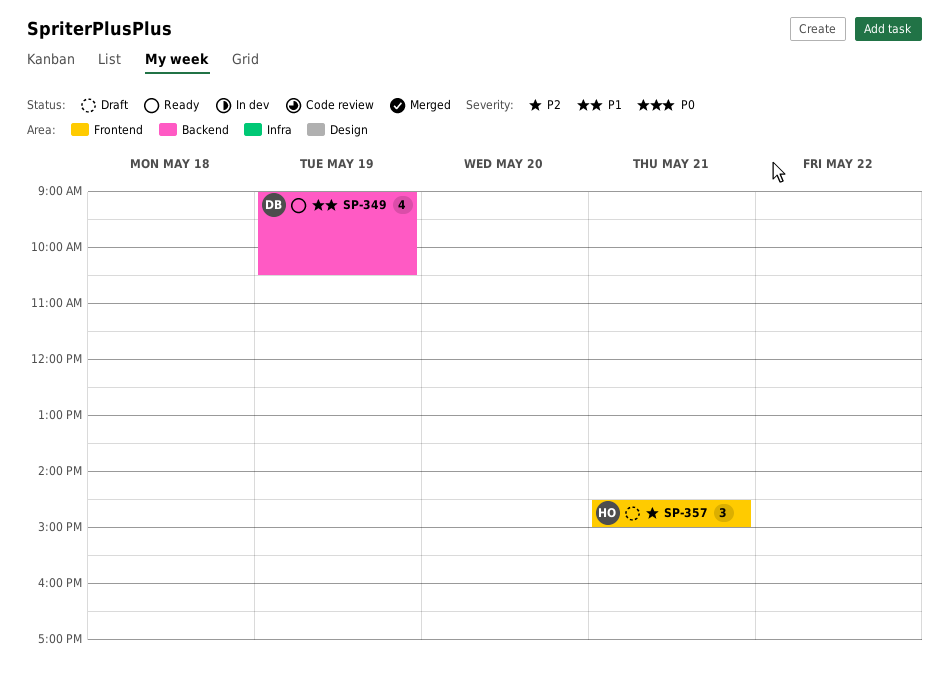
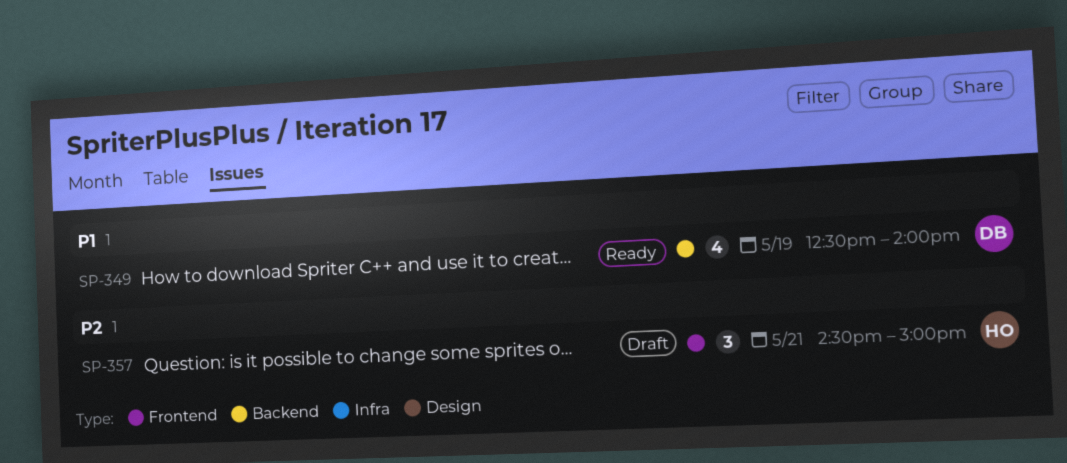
SP-349, begins: 09:00 -> 12:30
SP-349, ends: 10:30 -> 14:00

